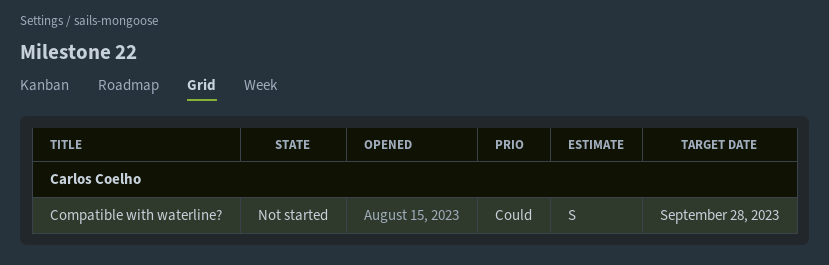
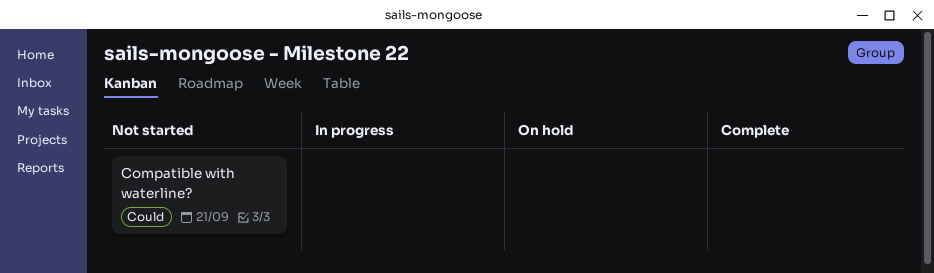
Compatible with waterline?, due: Sep 28 -> Sep 21

